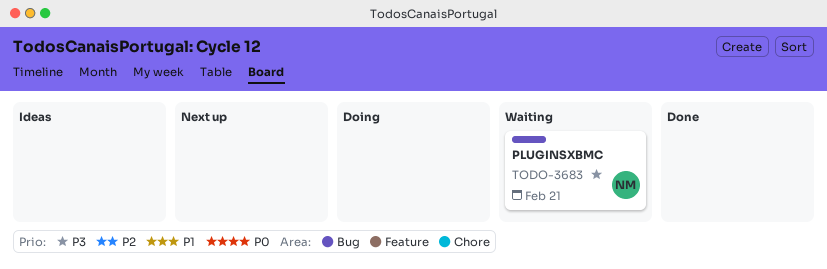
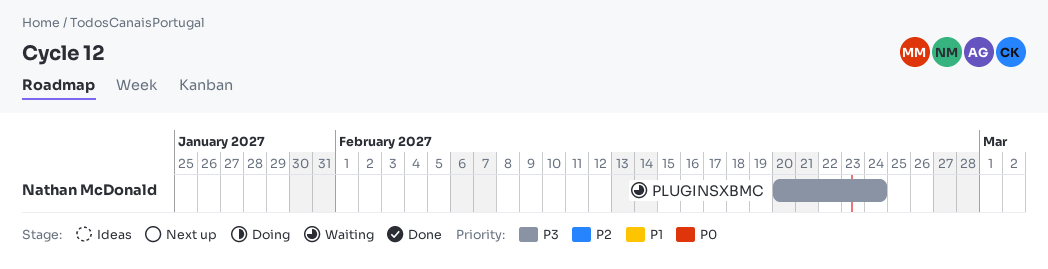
PLUGINSXBMC, due: Feb 21 -> Feb 24

